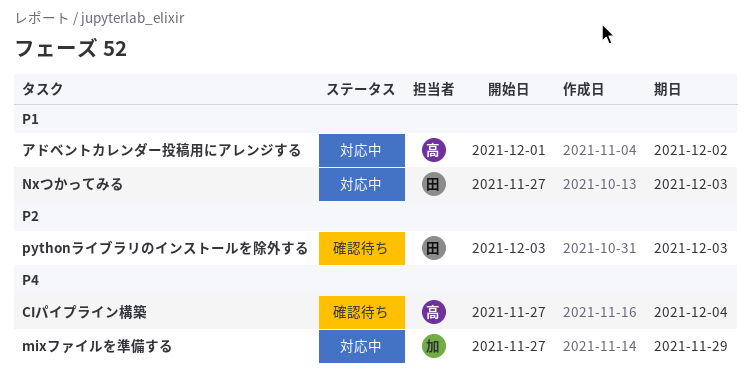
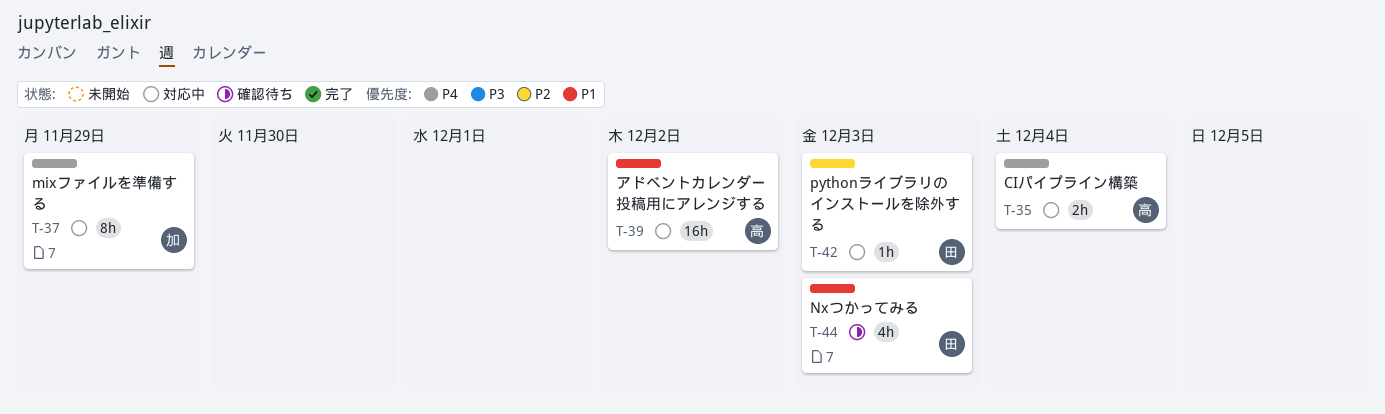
CIパイプライン構築, status: 確認待ち -> 対応中
Nxつかってみる, status: 対応中 -> 確認待ち
pythonライブラリのインストールを除外する, status: 確認待ち -> 対応中

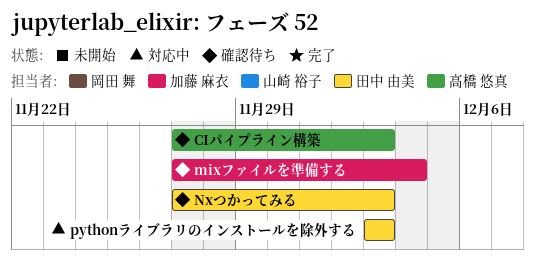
CIパイプライン構築, status: 対応中 -> 確認待ち
CIパイプライン構築, due: Dec 4 -> Dec 3
mixファイルを準備する, status: 対応中 -> 確認待ち
mixファイルを準備する, due: Nov 29 -> Dec 4
アドベントカレンダー投稿用にアレンジする: present -> none

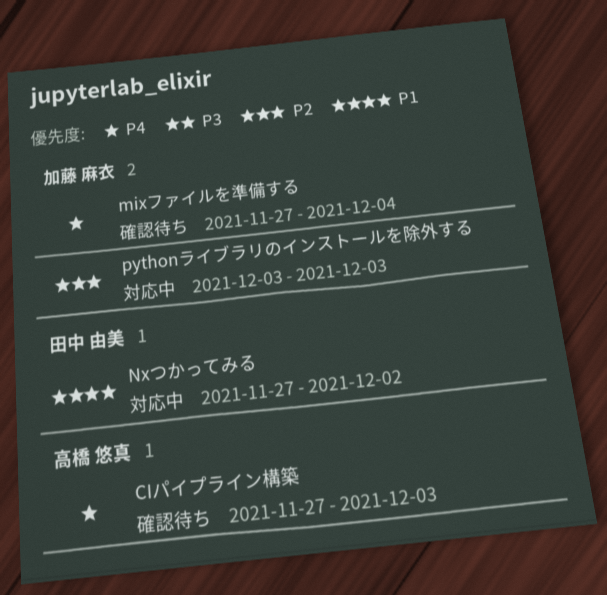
Nxつかってみる, status: 確認待ち -> 対応中
Nxつかってみる, due: Dec 3 -> Dec 2
pythonライブラリのインストールを除外する, owner: 田中 由美 -> 加藤 麻衣

